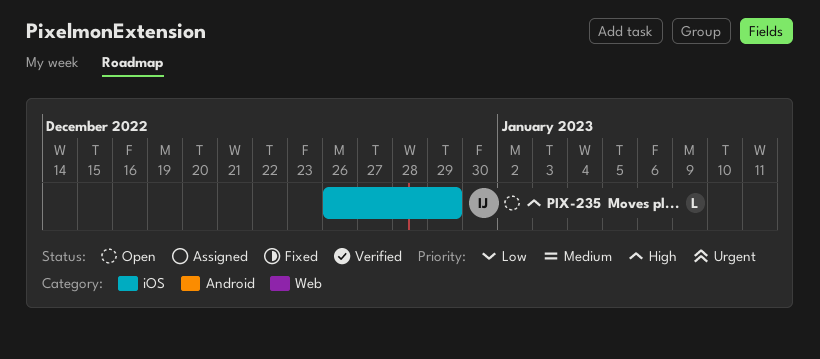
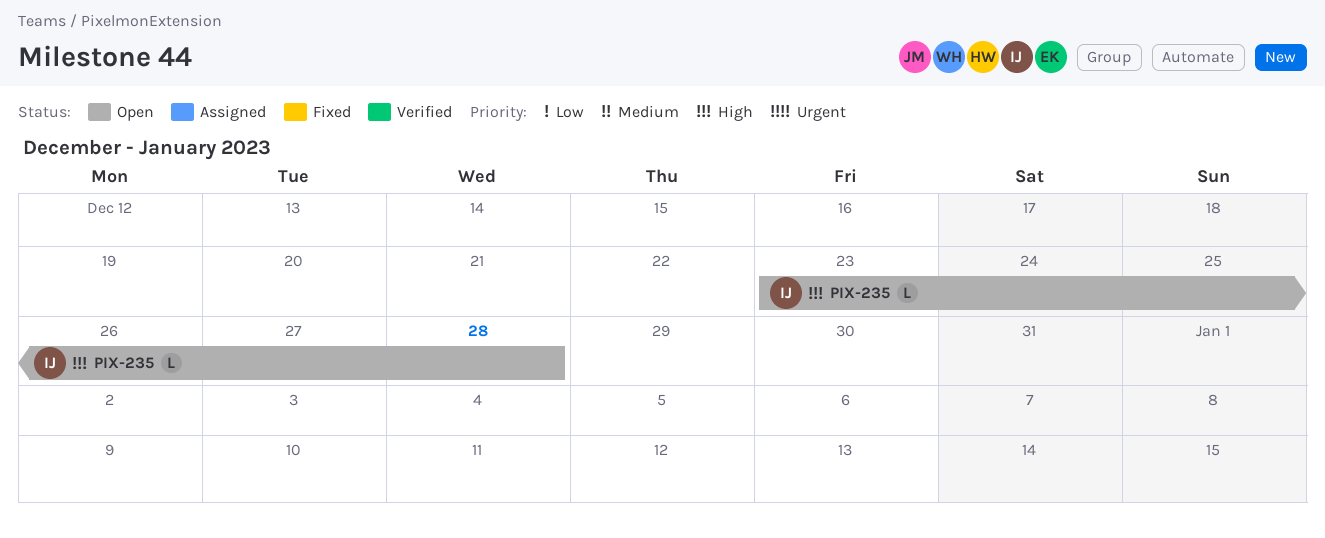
PIX-235, start: Dec 26 -> Dec 23
PIX-235, due: Dec 29 -> Dec 28

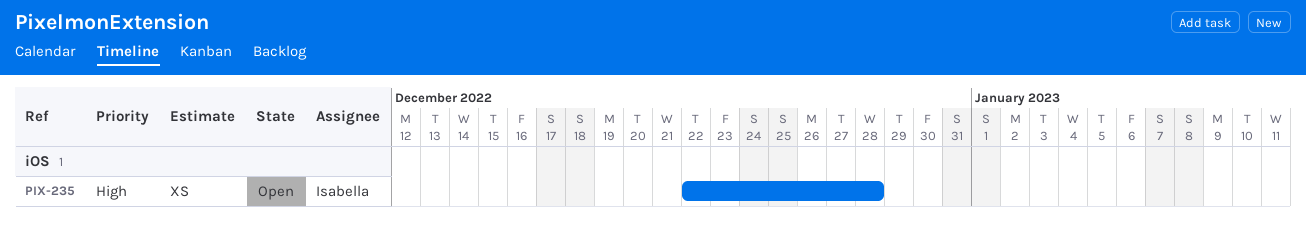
PIX-235, estimate: L -> XS
PIX-235, start: Dec 23 -> Dec 22

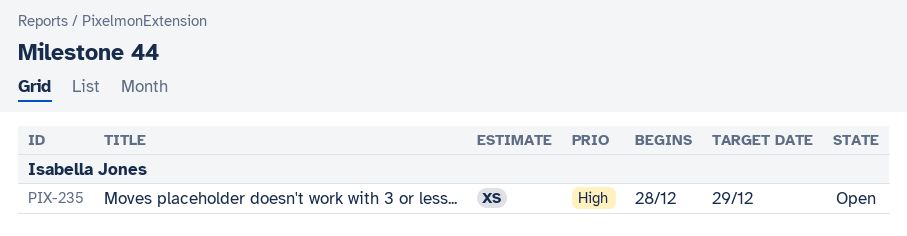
PIX-235, start: Dec 22 -> Dec 28
PIX-235, due: Dec 28 -> Dec 29

